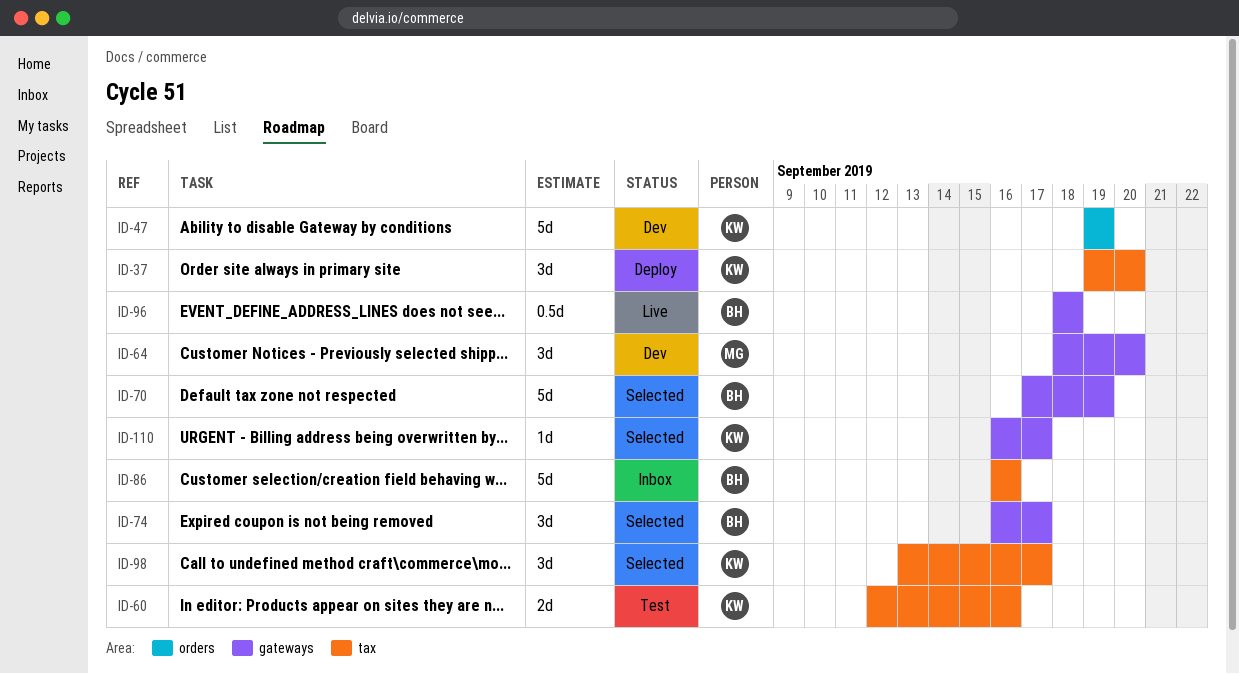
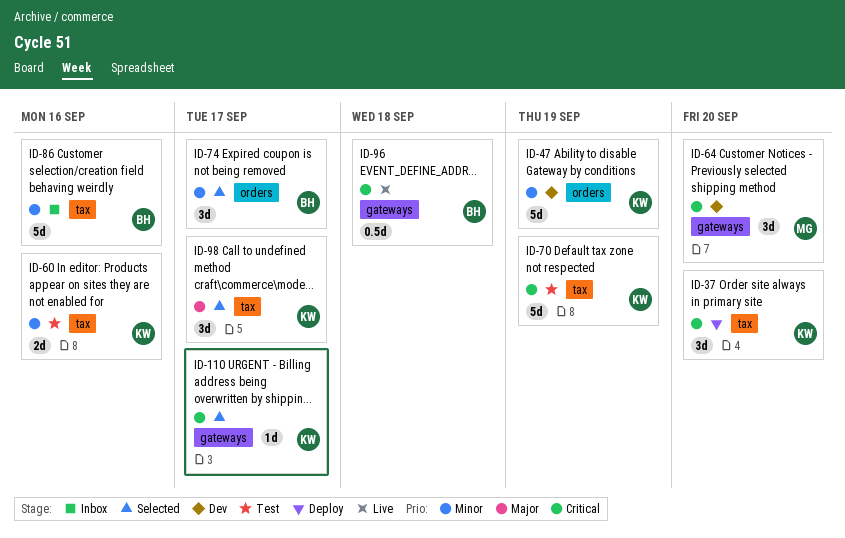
ID-70, status: Selected -> Test
ID-70, owner: BH -> KW
ID-70, label: gateways -> tax
ID-74, label: gateways -> orders

